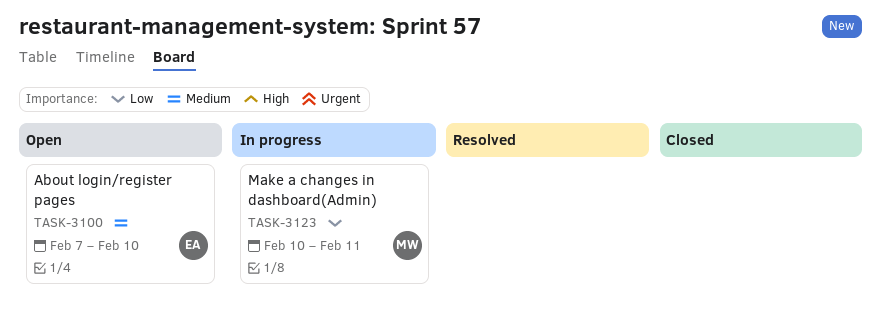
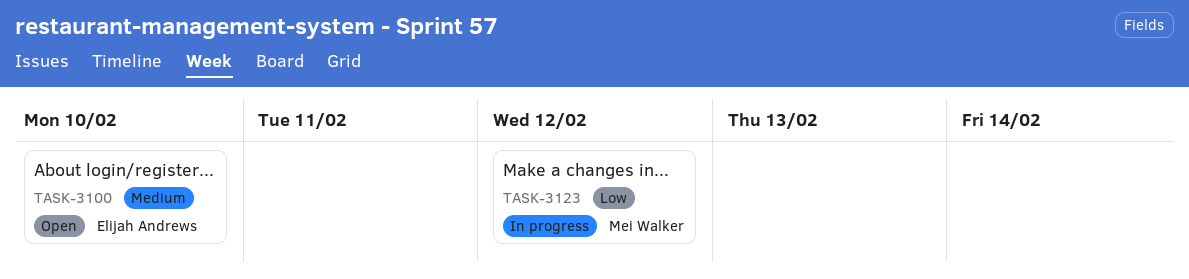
TASK-3123, due: Feb 11 -> Feb 12

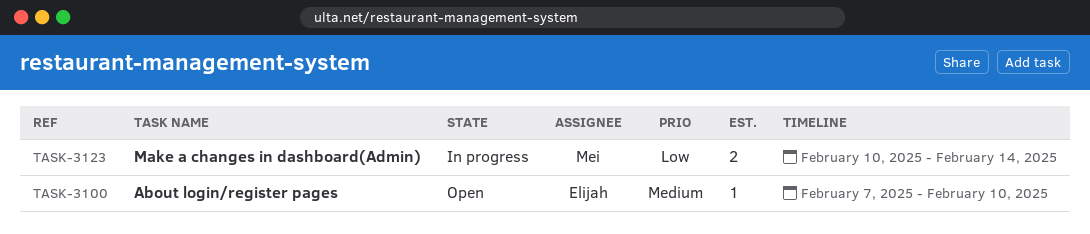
TASK-3123, due: Feb 12 -> Feb 14

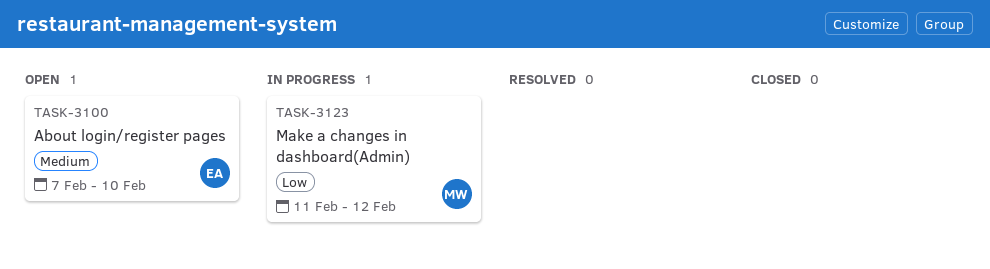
TASK-3123, start: Feb 10 -> Feb 11
TASK-3123, due: Feb 14 -> Feb 12

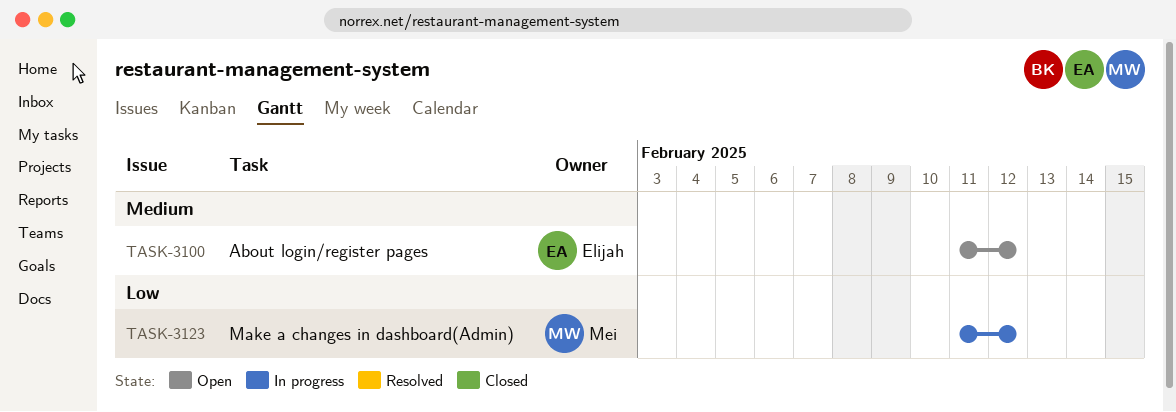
TASK-3100, start: Feb 7 -> Feb 11
TASK-3100, due: Feb 10 -> Feb 12

